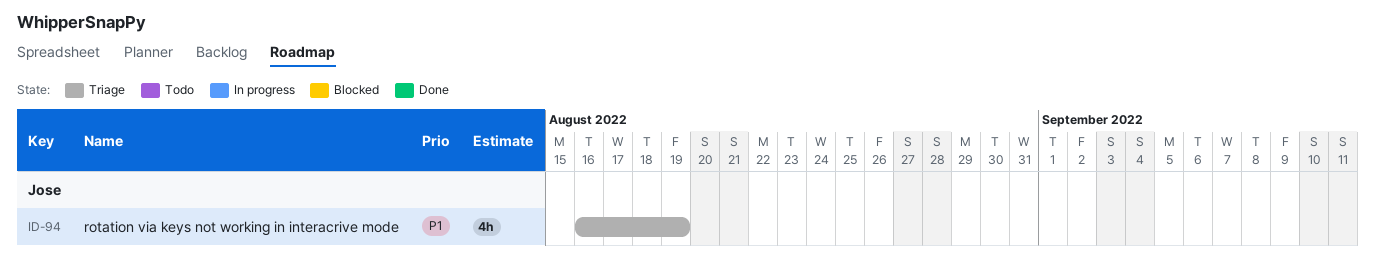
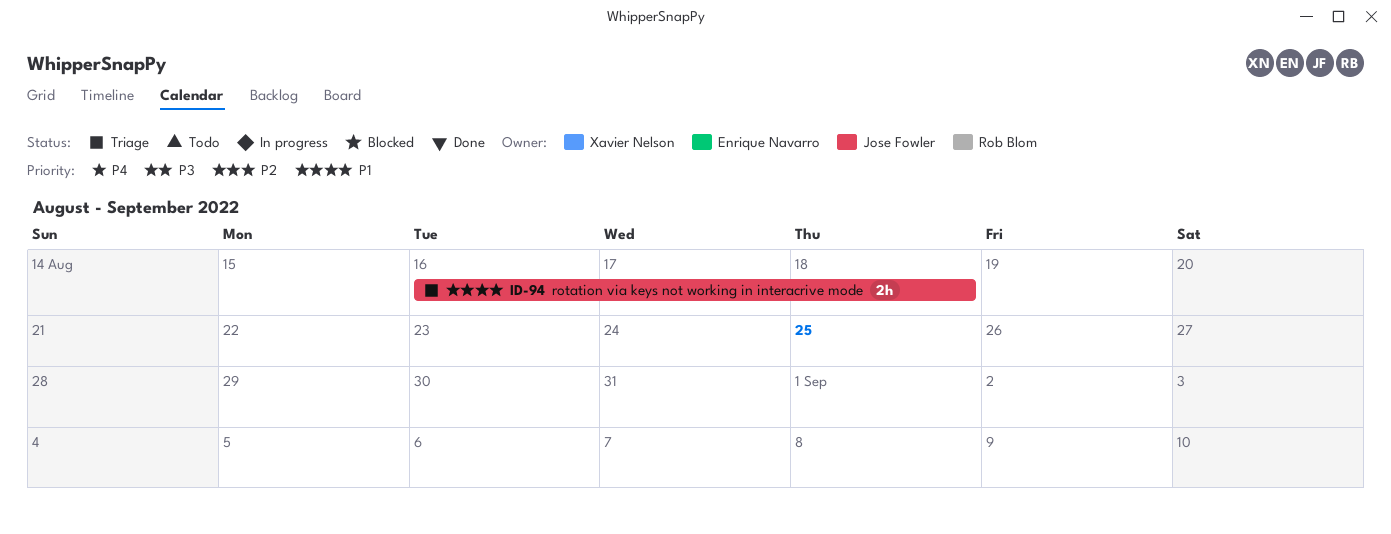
ID-94, estimate: 4h -> 2h
ID-94, due: Aug 19 -> Aug 18

